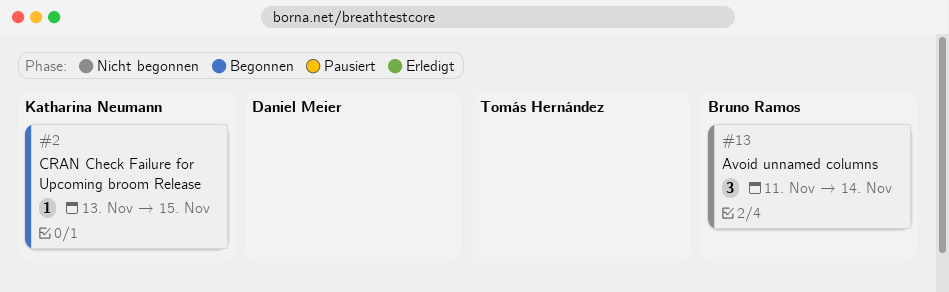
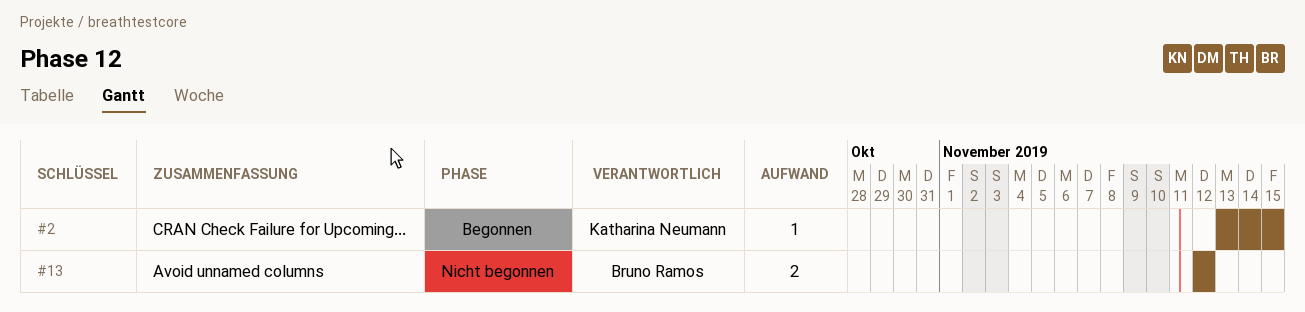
#13, estimate: 3 -> 2
#13, start: Nov 11 -> Nov 12
#13, due: Nov 14 -> Nov 12

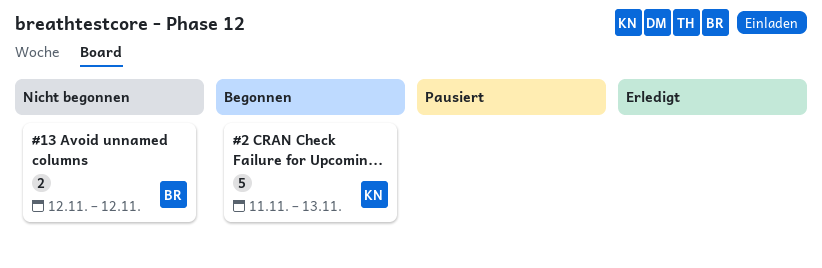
#2, estimate: 1 -> 5
#2, start: Nov 13 -> Nov 11
#2, due: Nov 15 -> Nov 13

